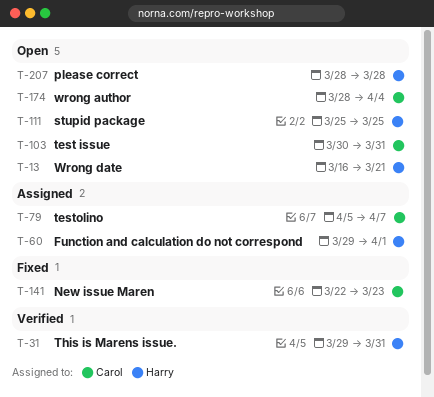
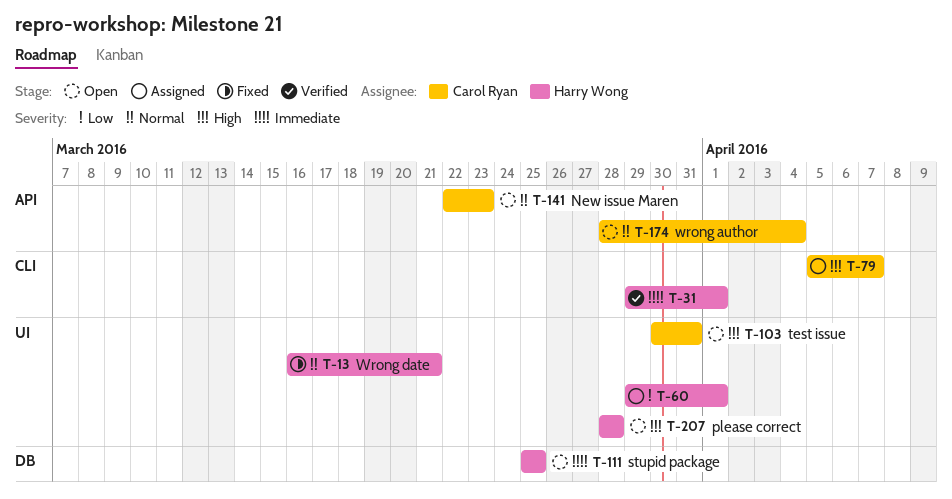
T-13, status: Open -> Fixed
T-31, due: Mar 31 -> Apr 1
T-141, status: Fixed -> Open

